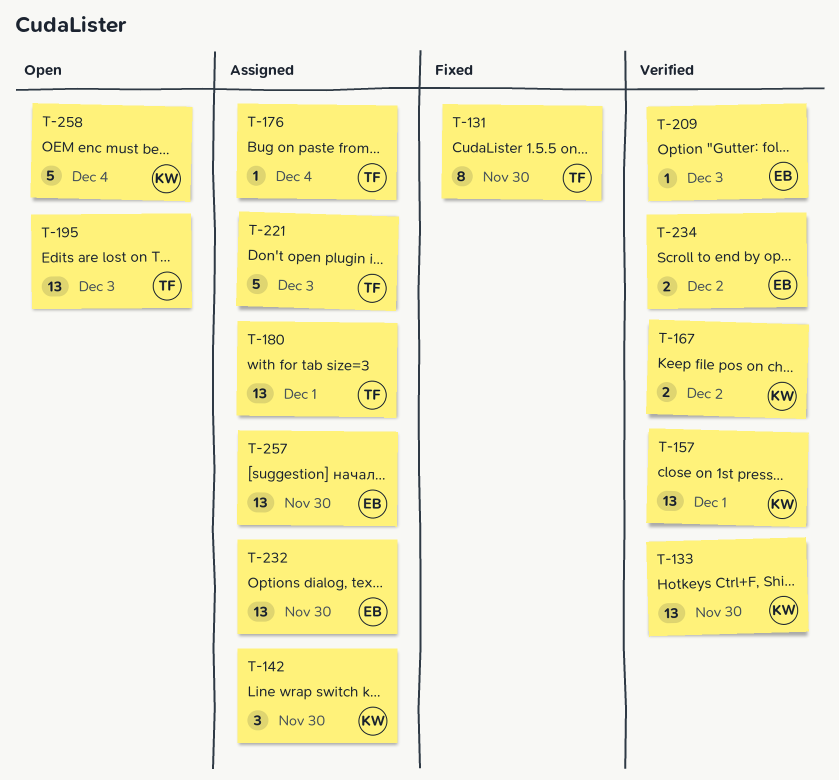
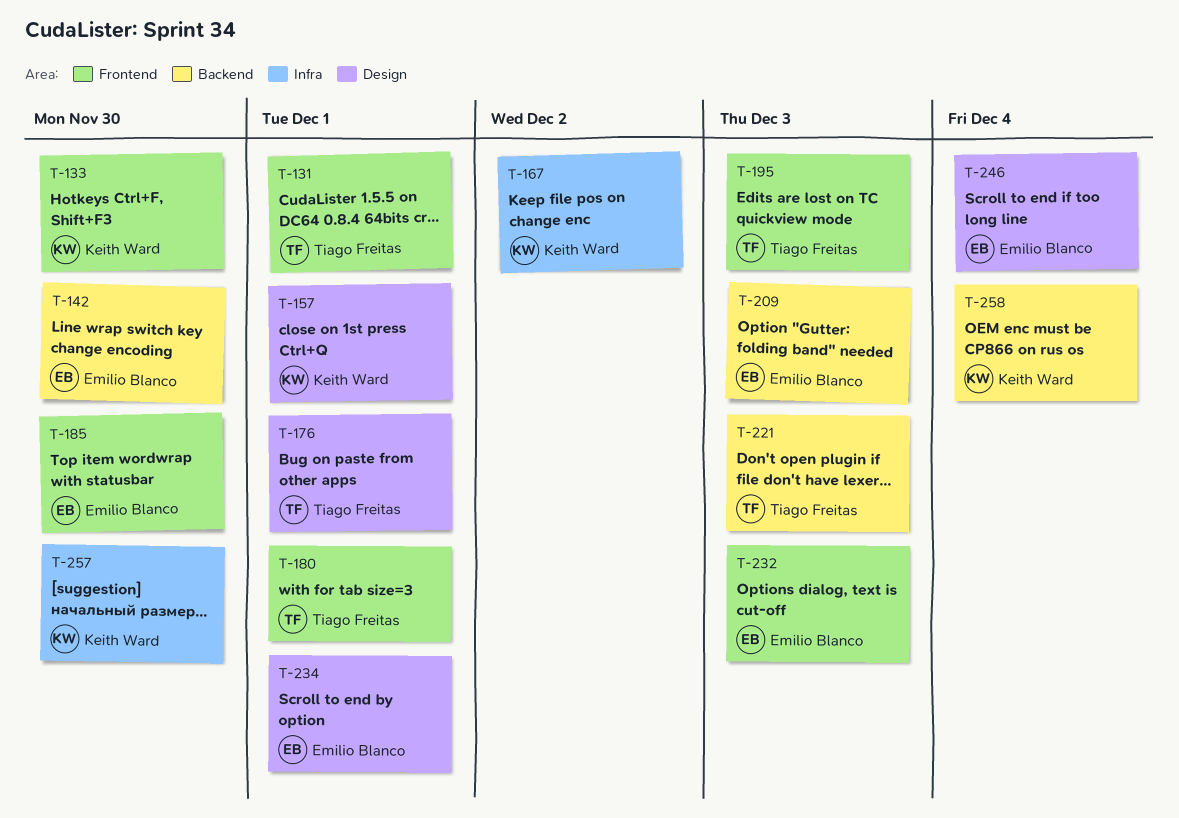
T-131, due: Nov 30 -> Dec 1
T-142, owner: Keith Ward -> Emilio Blanco
T-176, due: Dec 4 -> Dec 1
T-185: none -> present
T-232, due: Nov 30 -> Dec 3
T-234, due: Dec 2 -> Dec 1
T-246: none -> present
T-257, owner: Emilio Blanco -> Keith Ward

